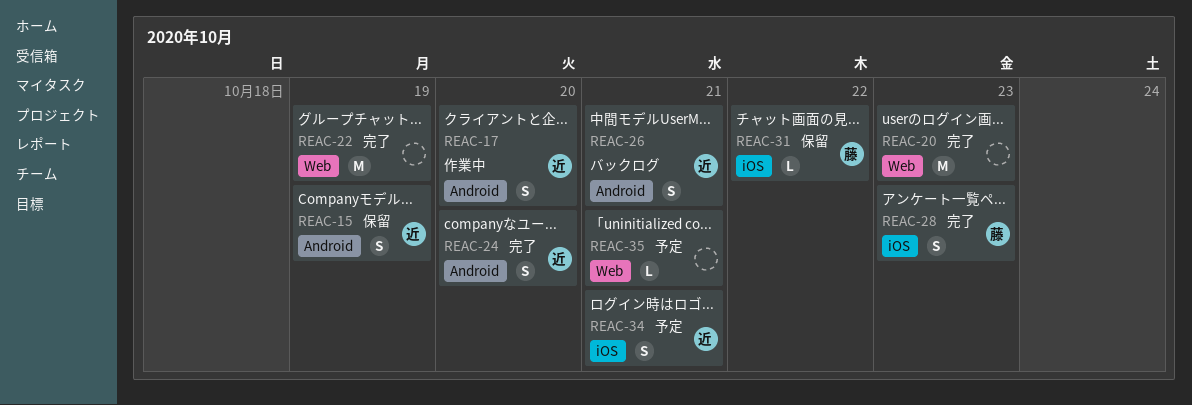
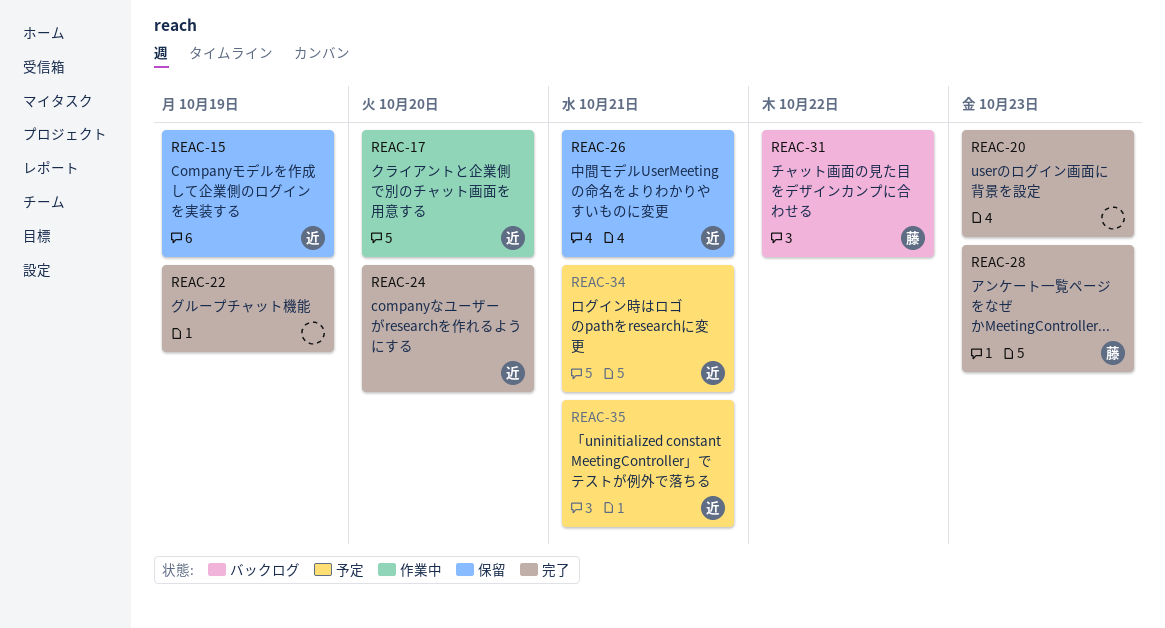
REAC-26, status: バックログ -> 保留
REAC-31, status: 保留 -> バックログ
REAC-35, owner: none -> 近

